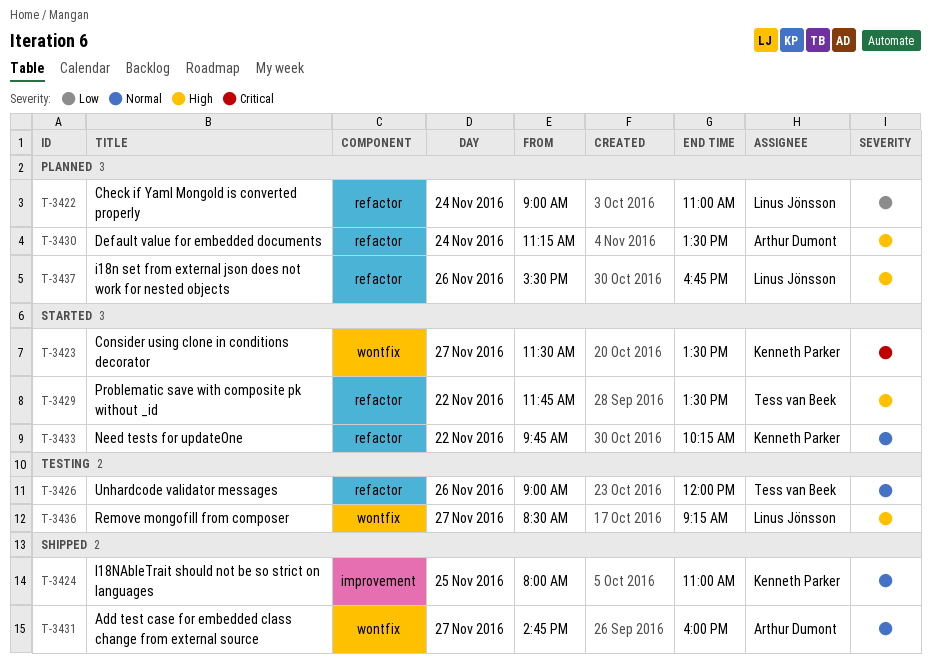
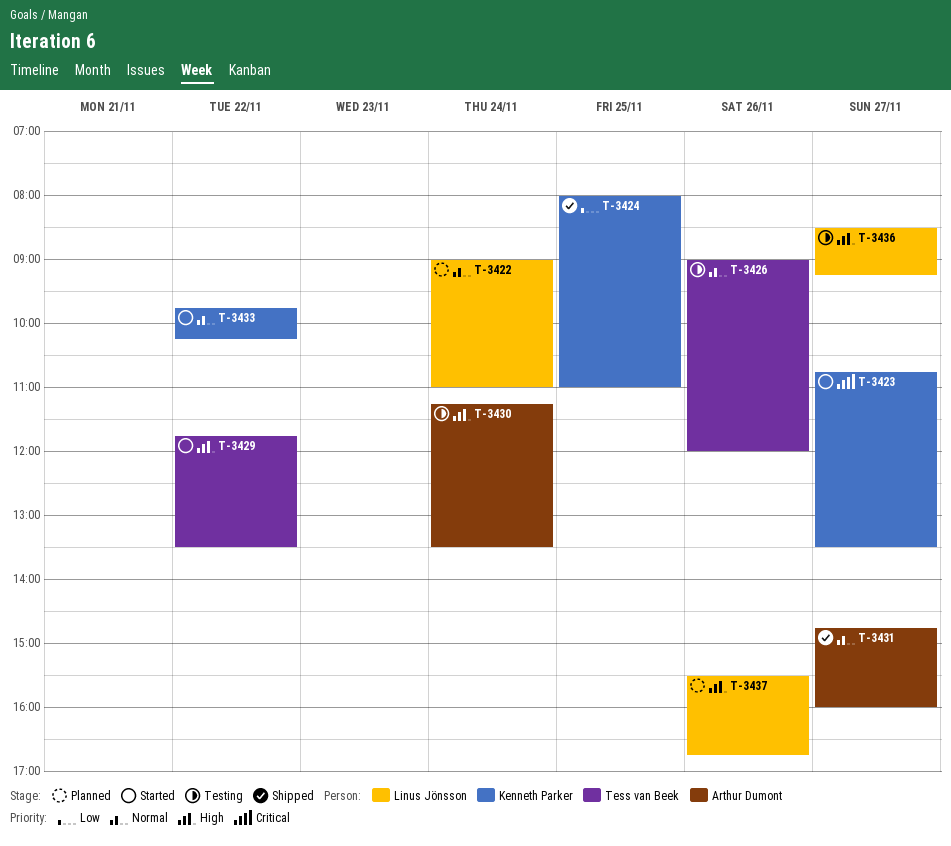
T-3422, priority: Low -> Normal
T-3423, begins: 11:30 -> 10:45
T-3424, priority: Normal -> Low
T-3430, status: Planned -> Testing

